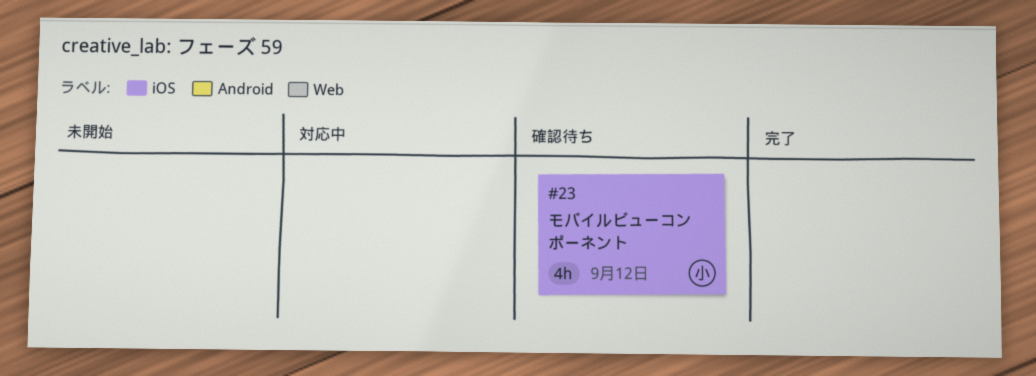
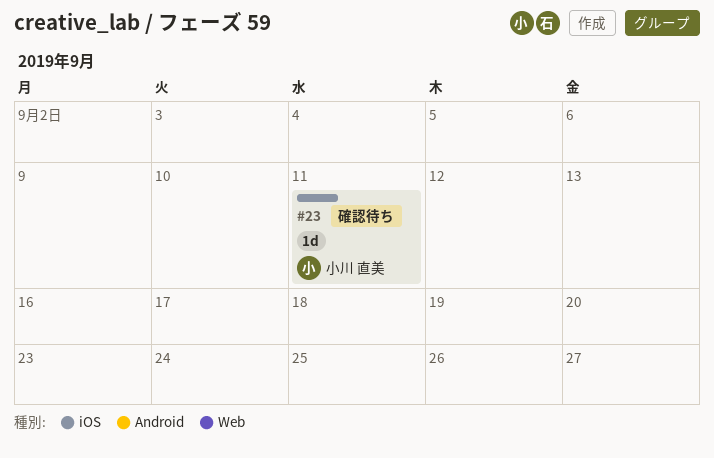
#23, estimate: 4h -> 1d
#23, due: Sep 12 -> Sep 11

